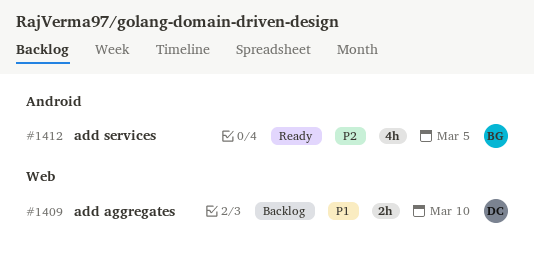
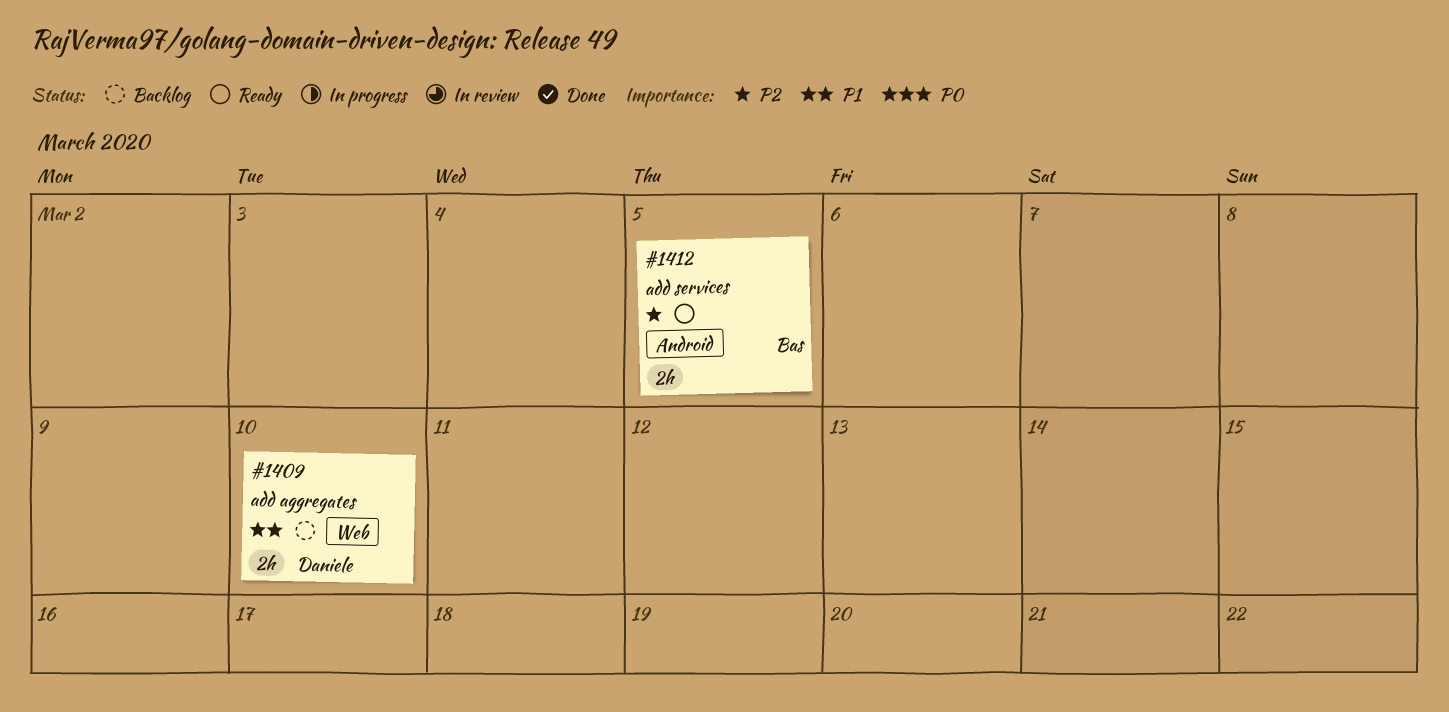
#1412, estimate: 4h -> 2h

